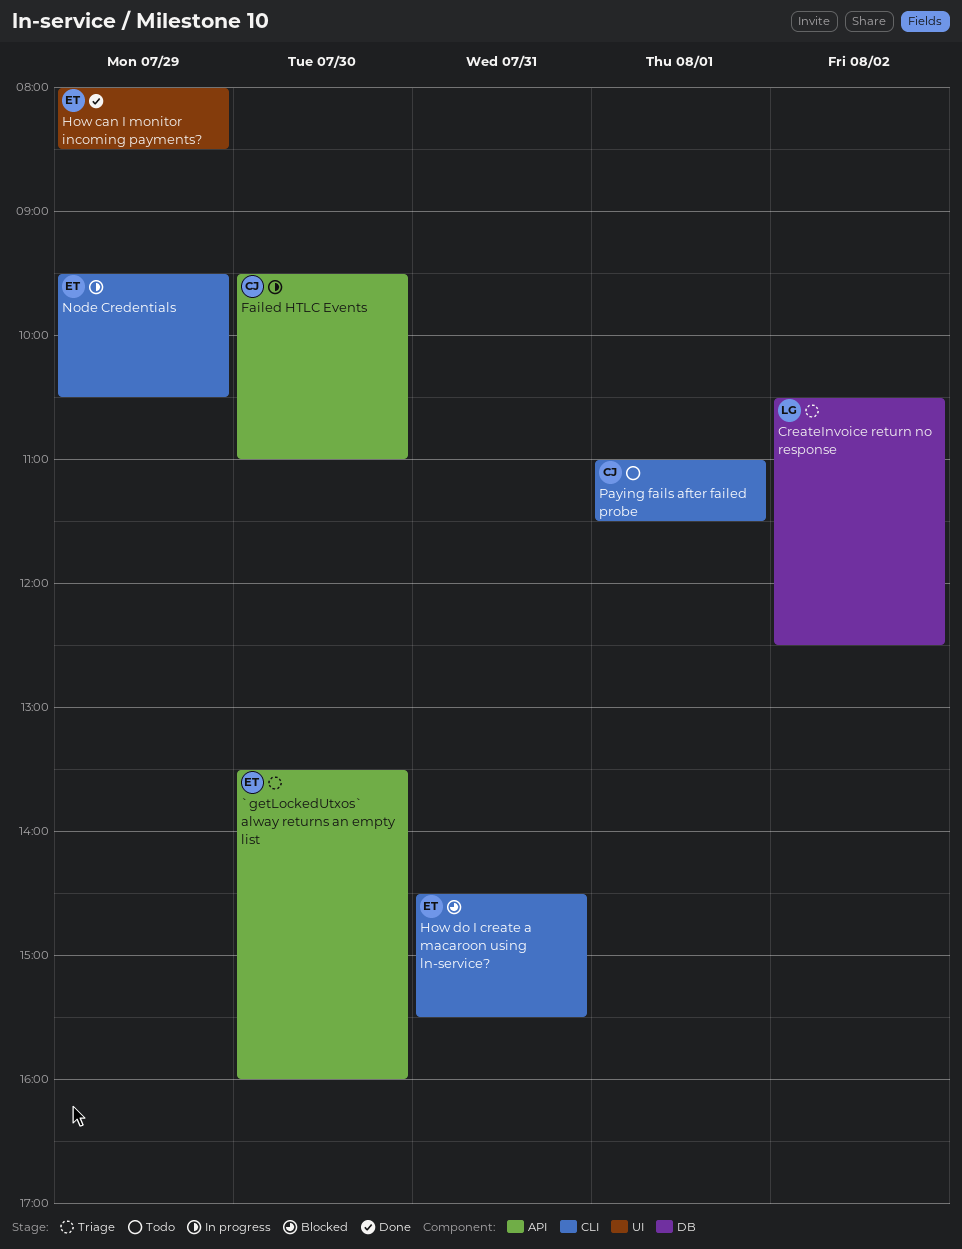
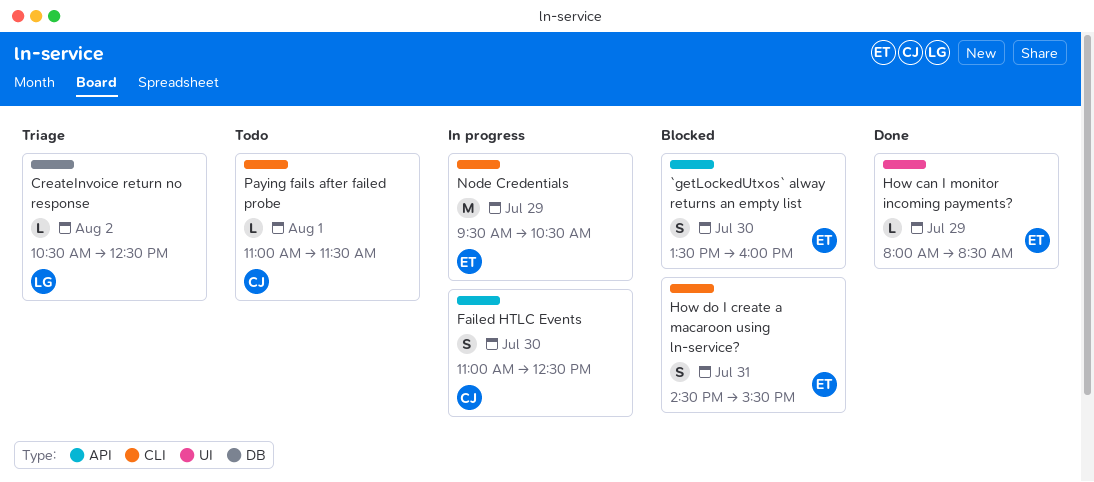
`getLockedUtxos` alway returns an empty list, status: Triage -> Blocked
Failed HTLC Events, begins: 09:30 -> 11:00
Failed HTLC Events, ends: 11:00 -> 12:30

